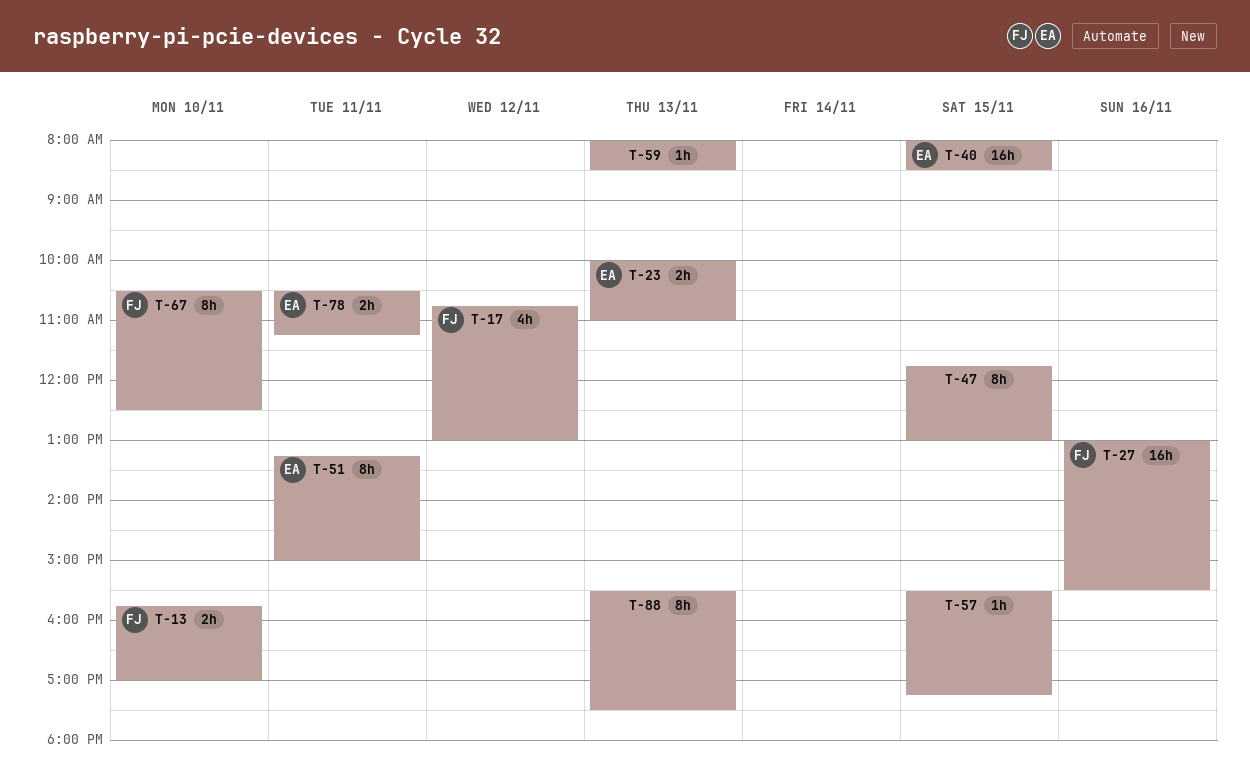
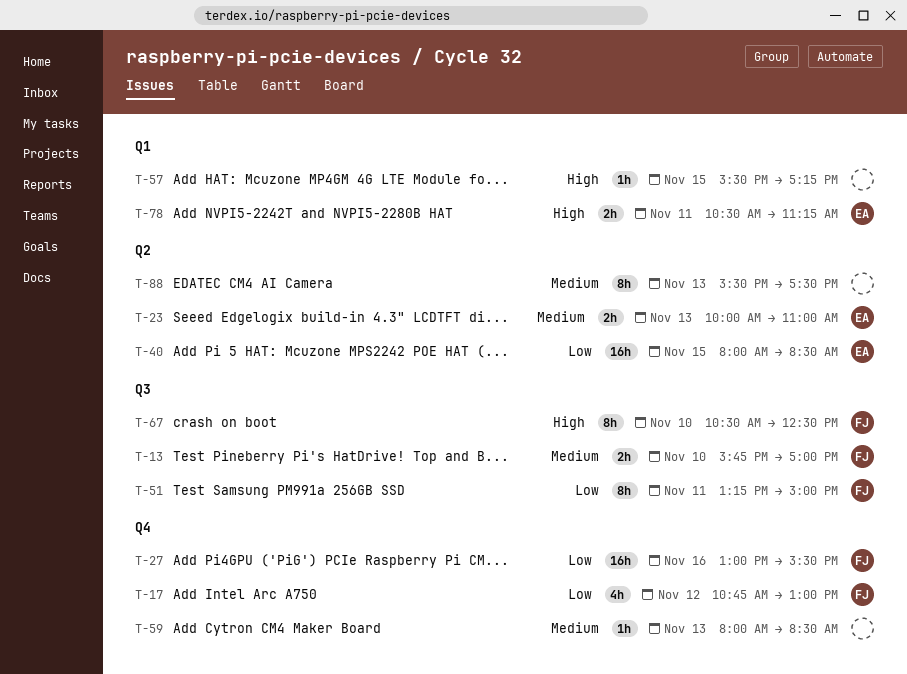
T-47: present -> none
T-51, owner: EA -> FJ

